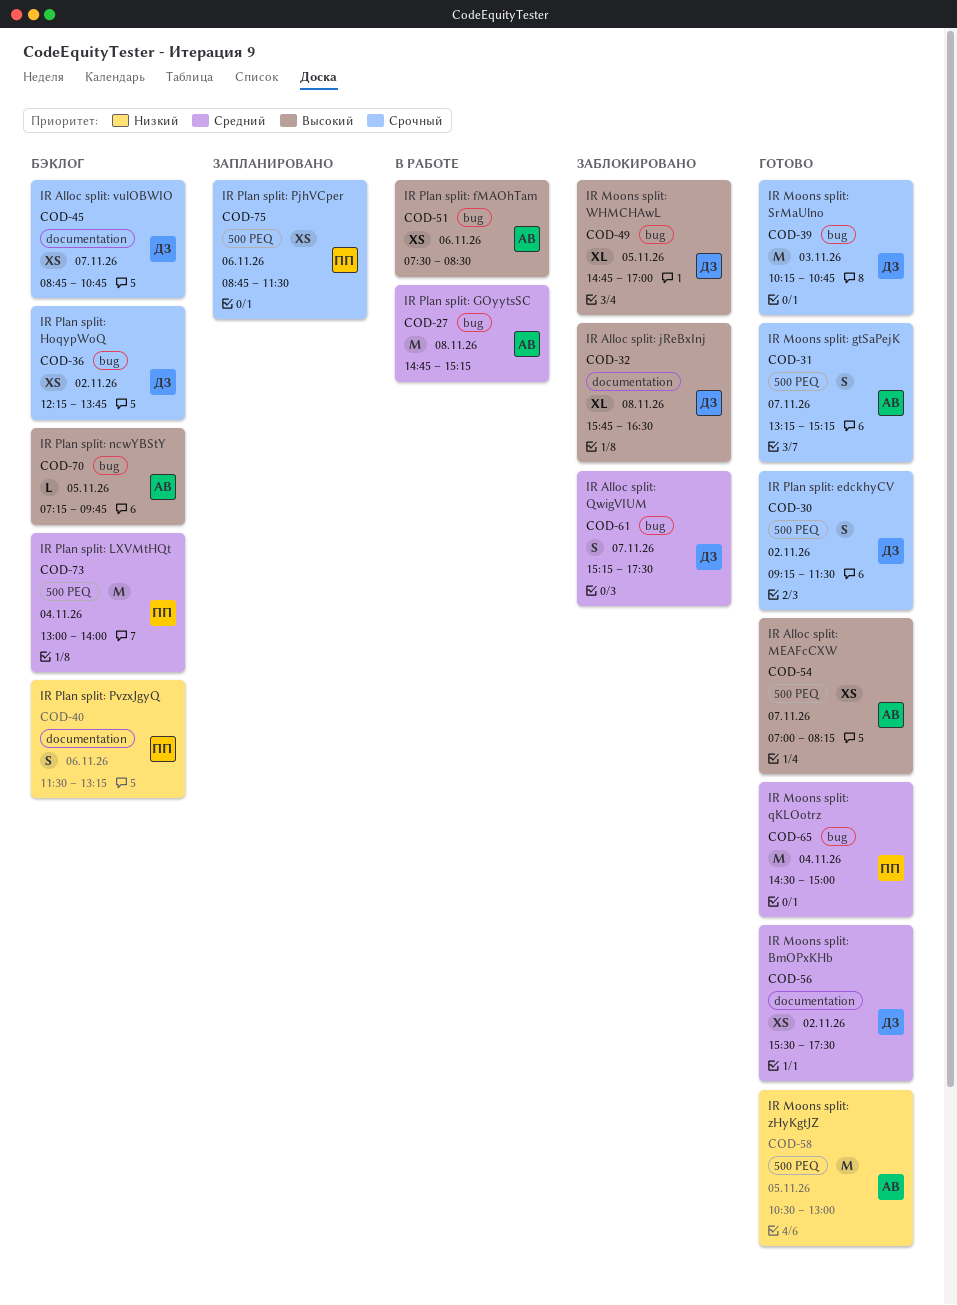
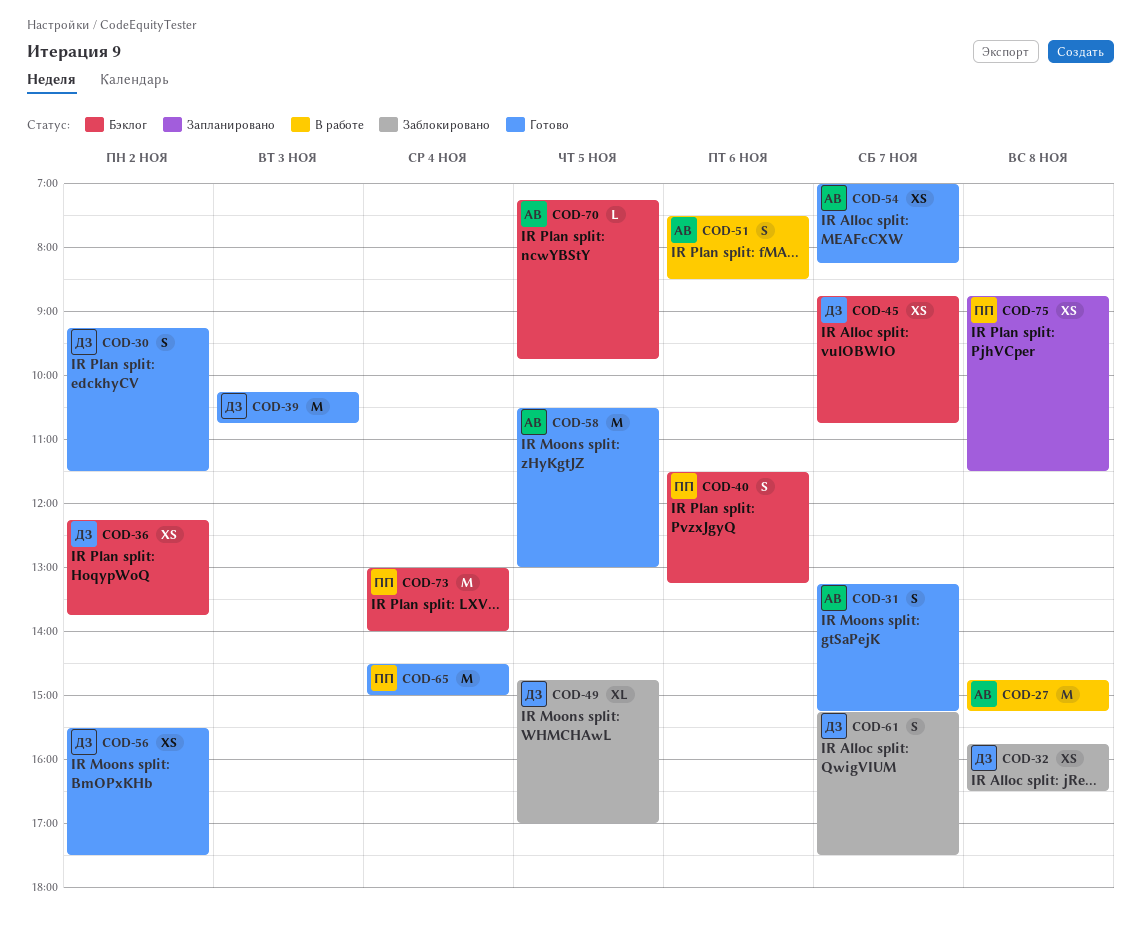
COD-32, estimate: XL -> XS
COD-51, estimate: XS -> S
COD-75, day: Nov 6 -> Nov 8

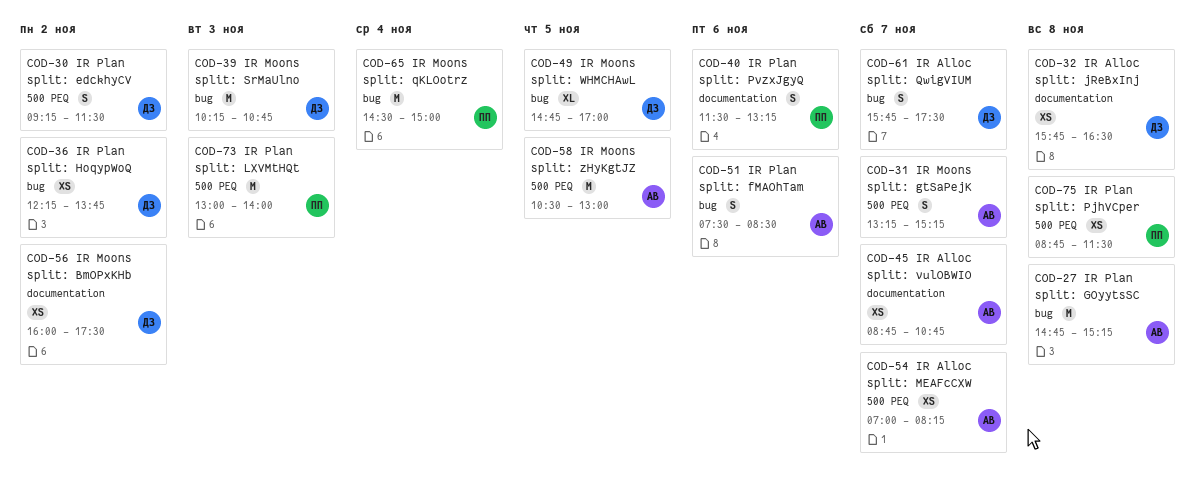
COD-45, owner: ДЗ -> АВ
COD-56, begins: 15:30 -> 16:00
COD-61, begins: 15:15 -> 15:45
COD-70: present -> none
COD-73, day: Nov 4 -> Nov 3

